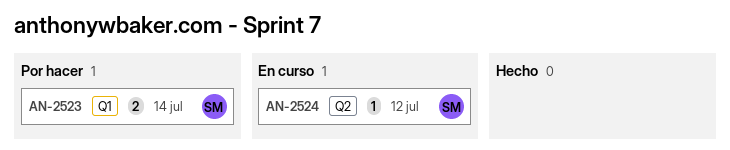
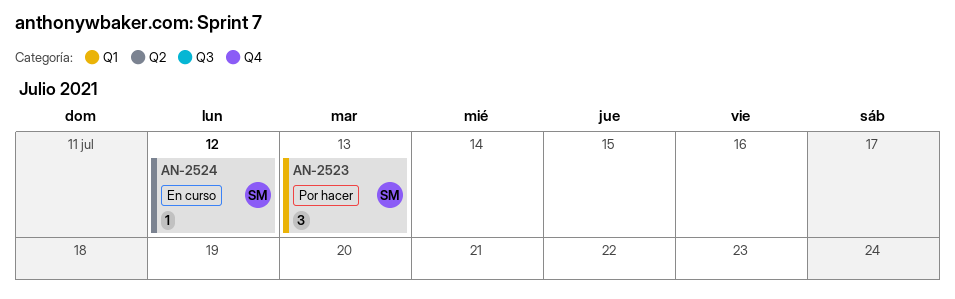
AN-2523, estimate: 2 -> 3
AN-2523, due: Jul 14 -> Jul 13

